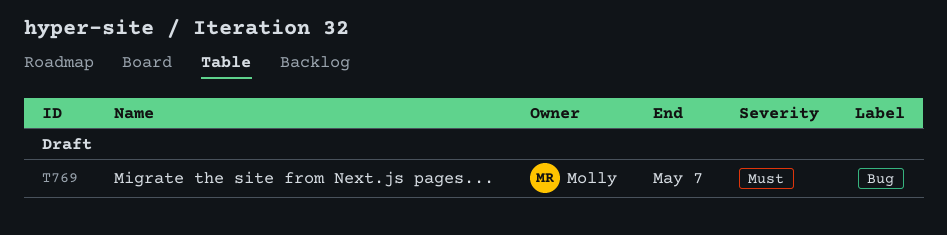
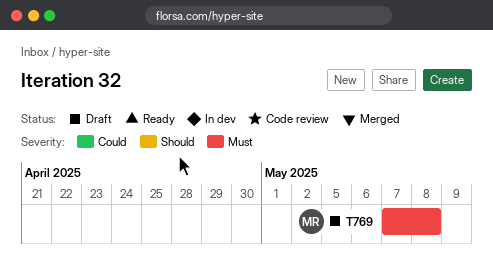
T769, due: May 7 -> May 8

